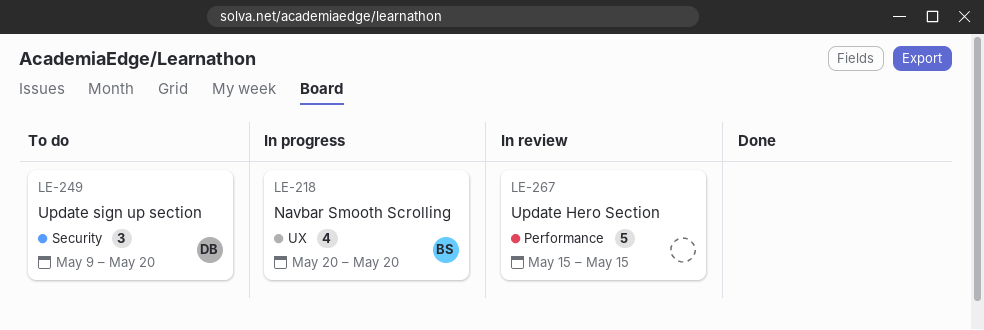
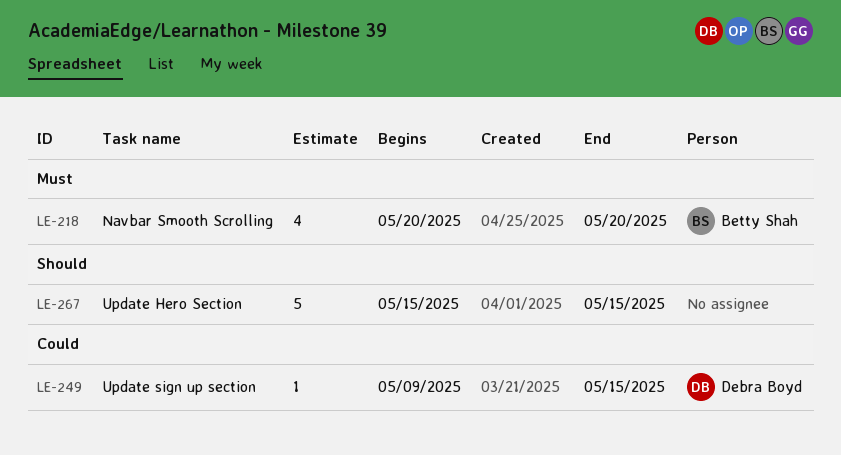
LE-249, estimate: 3 -> 1
LE-249, due: May 20 -> May 15

